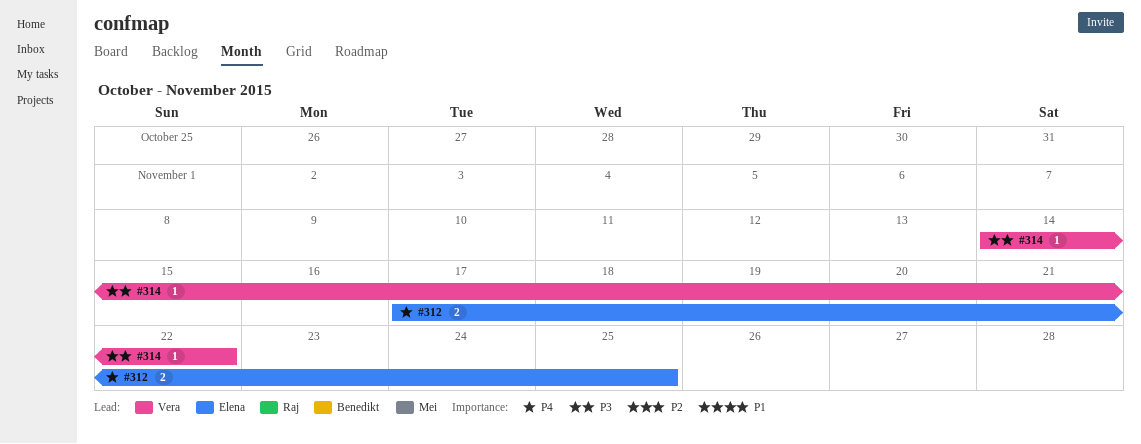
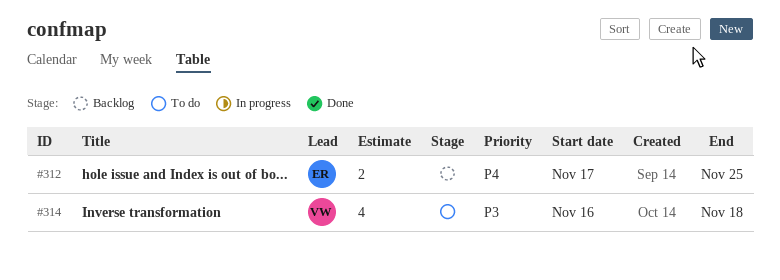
#314, estimate: 1 -> 4
#314, start: Nov 14 -> Nov 16
#314, due: Nov 22 -> Nov 18

